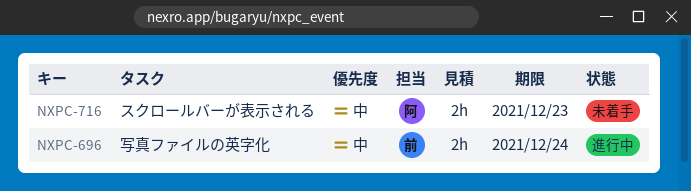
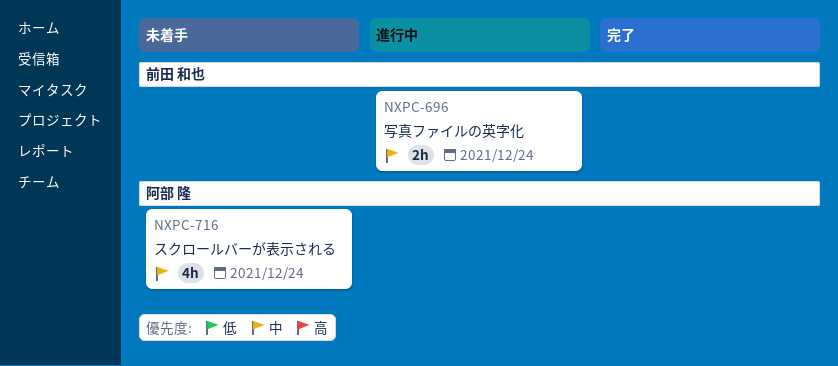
NXPC-716, estimate: 2h -> 4h
NXPC-716, due: Dec 23 -> Dec 24

